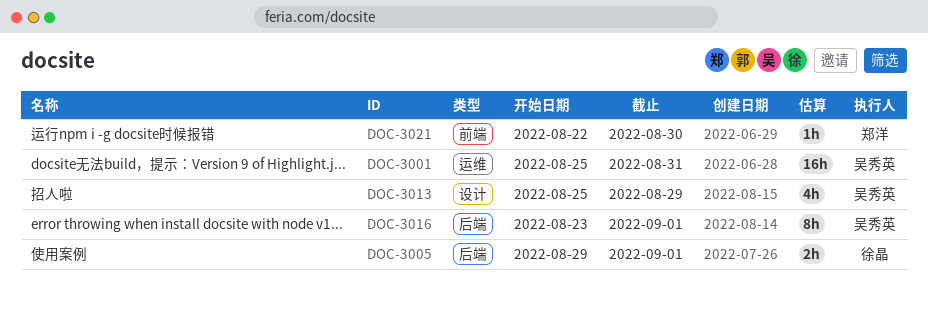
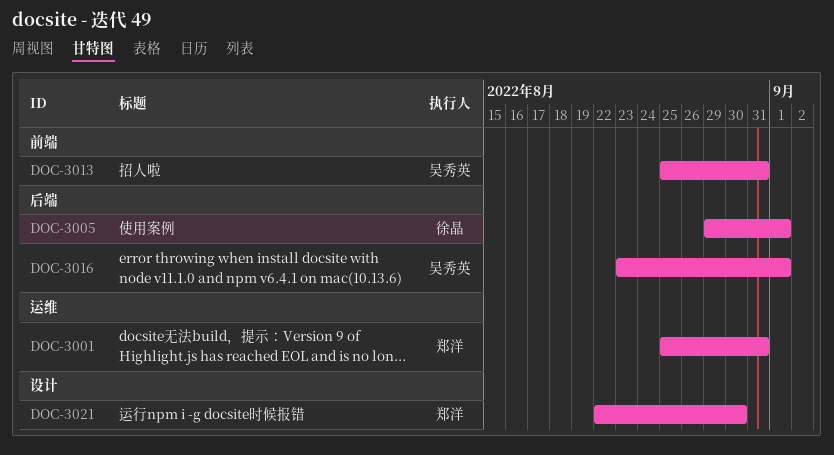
DOC-3001, owner: 吴秀英 -> 郑洋
DOC-3013, label: 设计 -> 前端
DOC-3013, due: Aug 29 -> Aug 31
DOC-3021, label: 前端 -> 设计

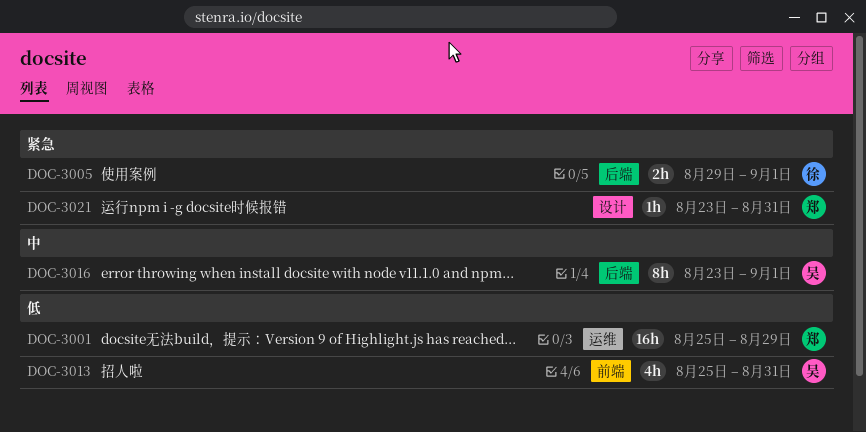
DOC-3001, due: Aug 31 -> Aug 29
DOC-3021, start: Aug 22 -> Aug 23
DOC-3021, due: Aug 30 -> Aug 31

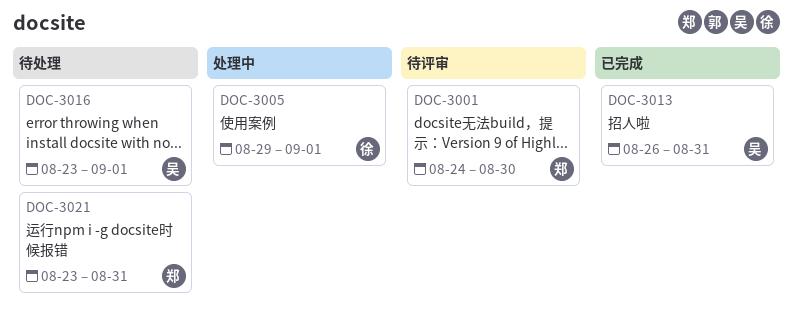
DOC-3001, start: Aug 25 -> Aug 24
DOC-3001, due: Aug 29 -> Aug 30
DOC-3013, start: Aug 25 -> Aug 26

